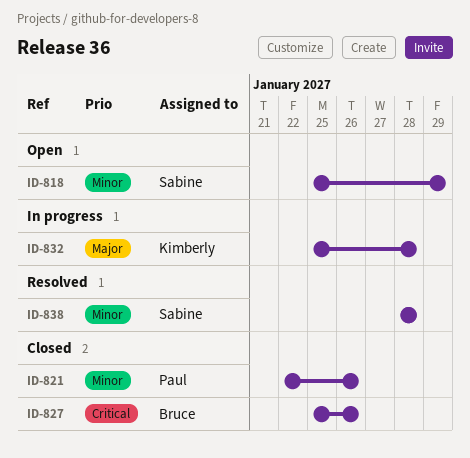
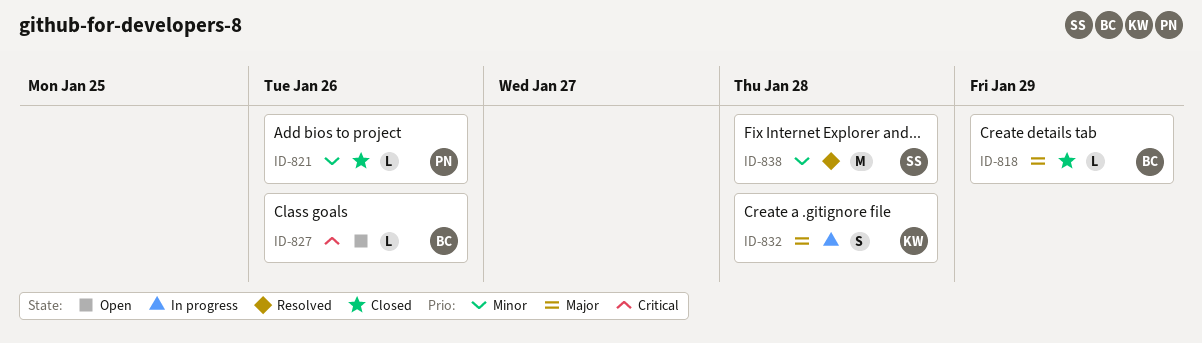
ID-818, status: Open -> Closed
ID-818, owner: Sabine -> Bruce
ID-818, priority: Minor -> Major
ID-827, status: Closed -> Open

